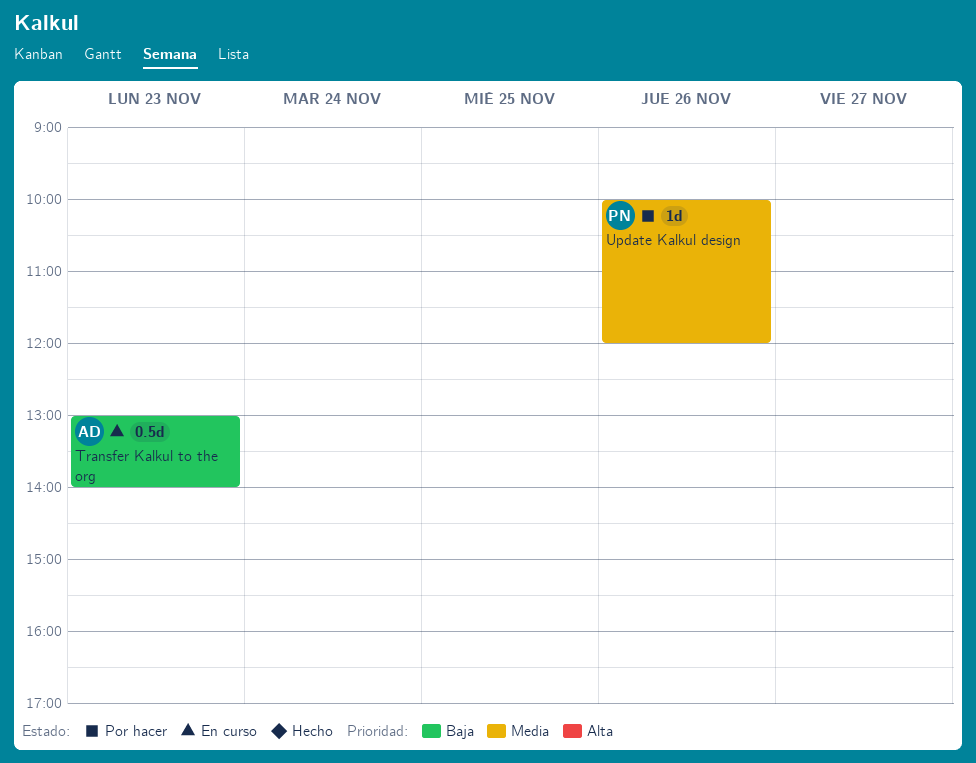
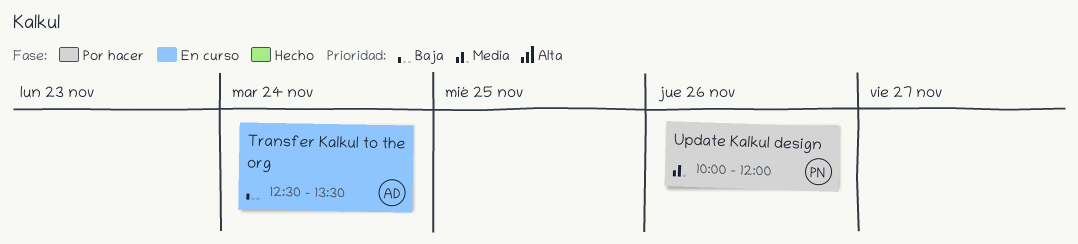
Transfer Kalkul to the org, day: Nov 23 -> Nov 24
Transfer Kalkul to the org, begins: 13:00 -> 12:30
Transfer Kalkul to the org, ends: 14:00 -> 13:30

